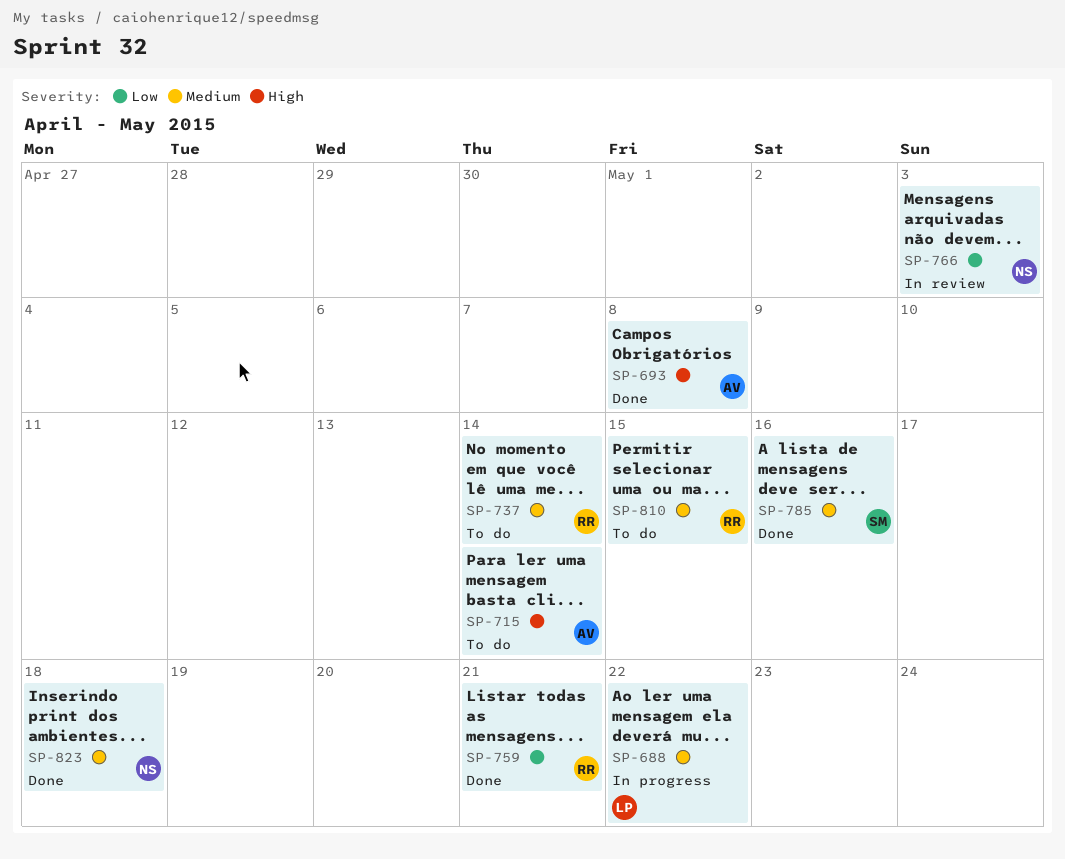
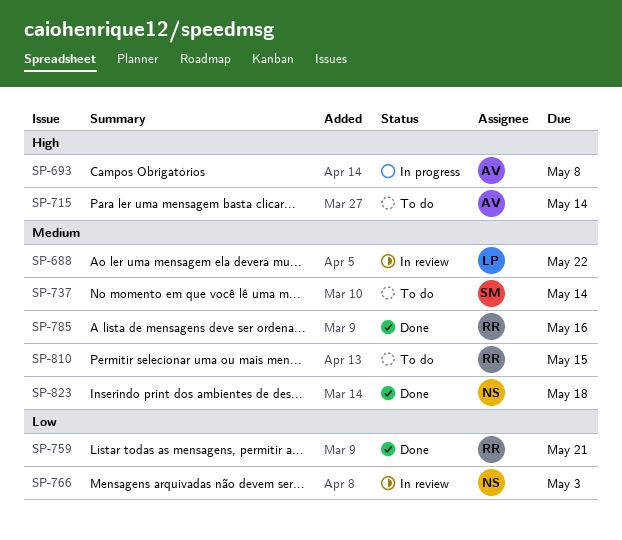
SP-688, status: In progress -> In review
SP-693, status: Done -> In progress
SP-737, owner: RR -> SM
SP-785, owner: SM -> RR

